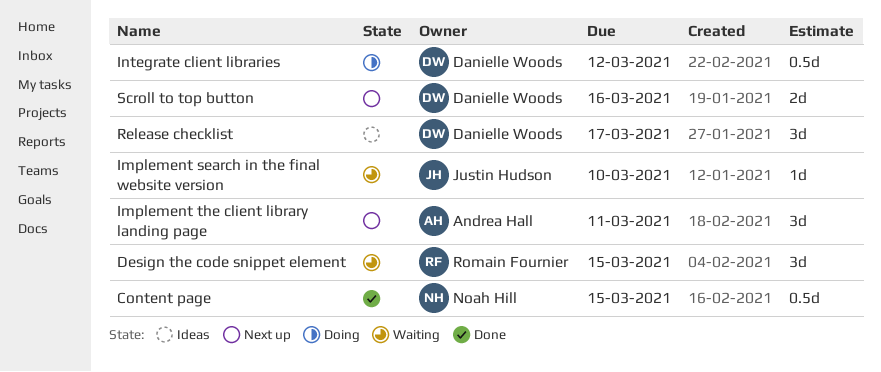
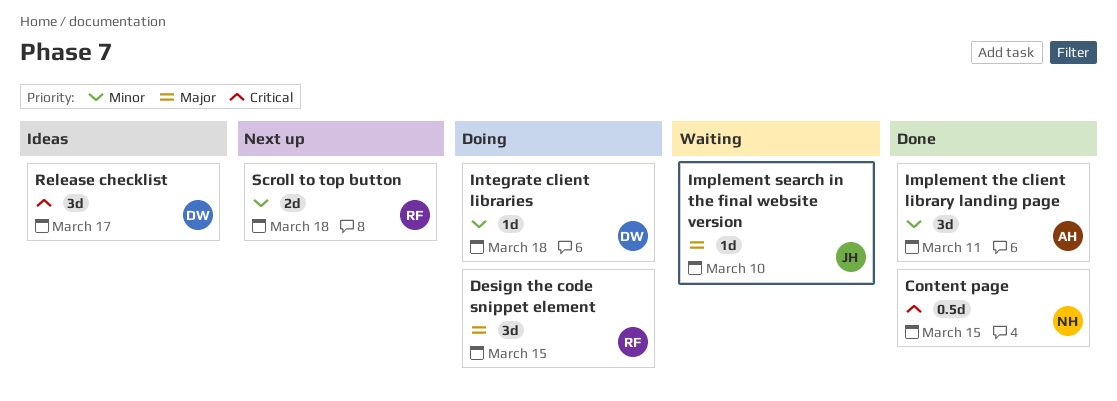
Design the code snippet element, status: Waiting -> Doing
Implement the client library landing page, status: Next up -> Done
Integrate client libraries, estimate: 0.5d -> 1d
Integrate client libraries, due: Mar 12 -> Mar 18
Scroll to top button, owner: Danielle Woods -> Romain Fournier
Scroll to top button, due: Mar 16 -> Mar 18

